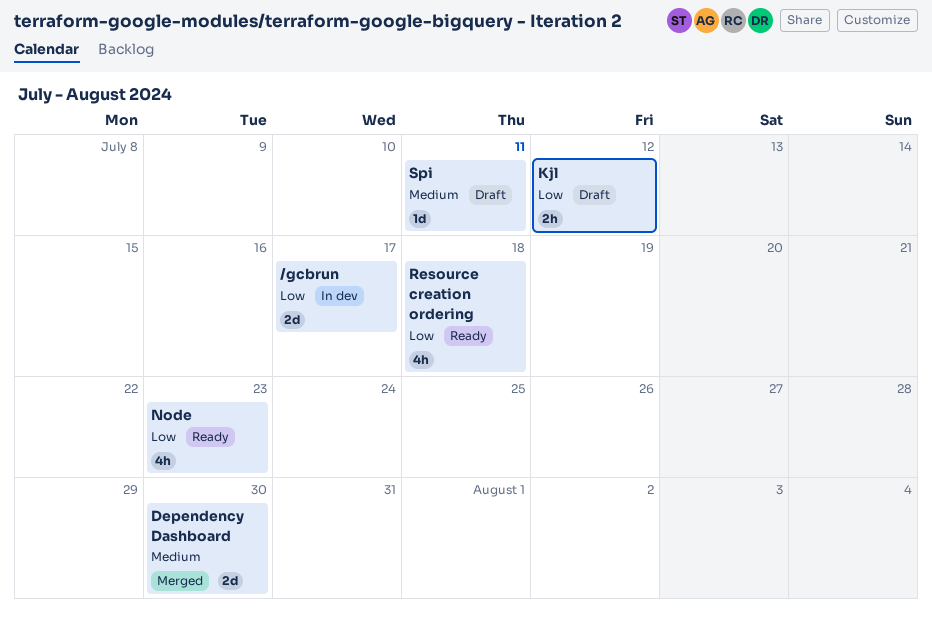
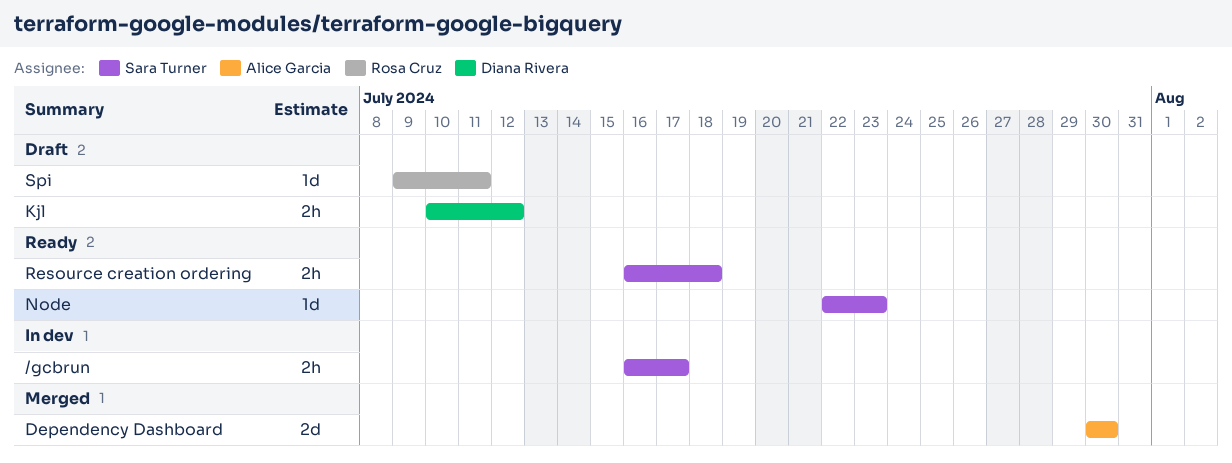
/gcbrun, estimate: 2d -> 2h
Node, estimate: 4h -> 1d
Resource creation ordering, estimate: 4h -> 2h

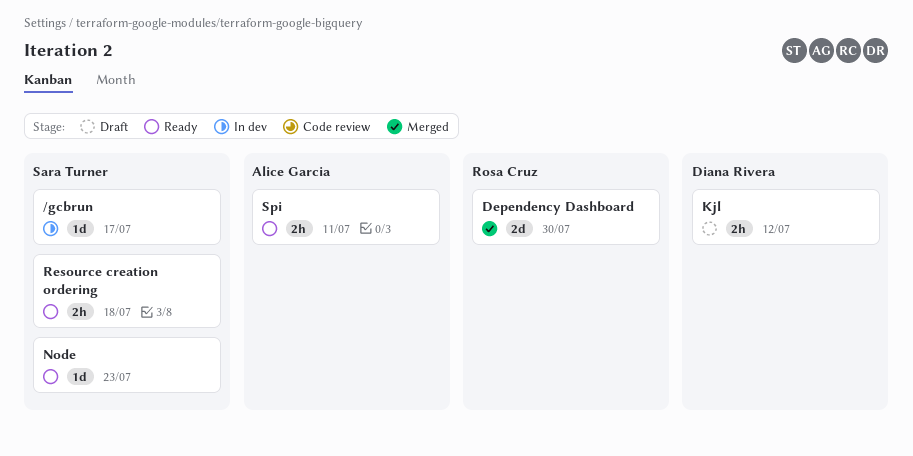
/gcbrun, estimate: 2h -> 1d
Dependency Dashboard, owner: Alice Garcia -> Rosa Cruz
Spi, status: Draft -> Ready
Spi, owner: Rosa Cruz -> Alice Garcia
Spi, estimate: 1d -> 2h

